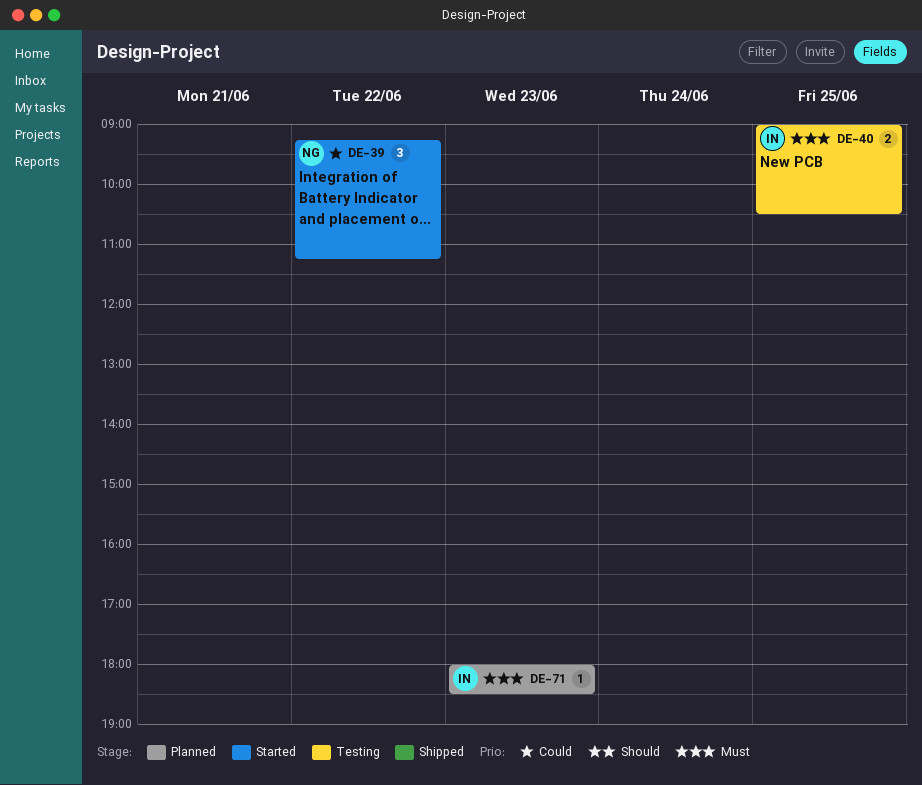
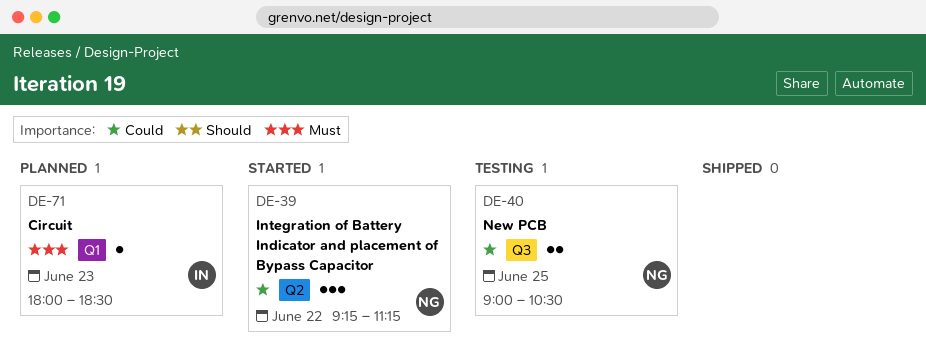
DE-40, owner: IN -> NG
DE-40, priority: Must -> Could

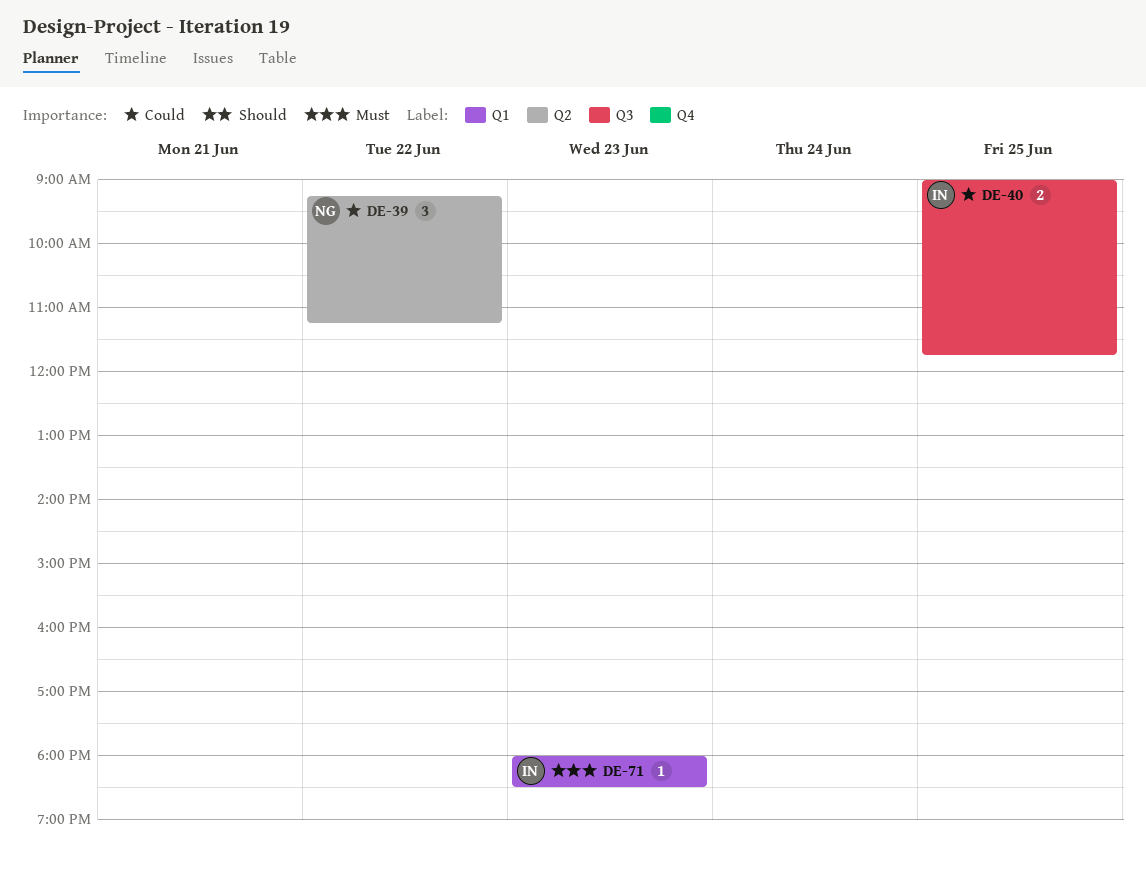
DE-40, owner: NG -> IN
DE-40, ends: 10:30 -> 11:45

